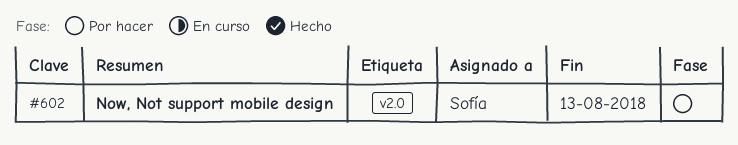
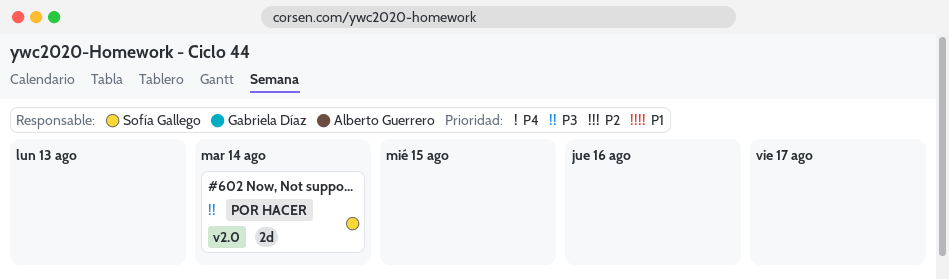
#602, due: Aug 13 -> Aug 14

